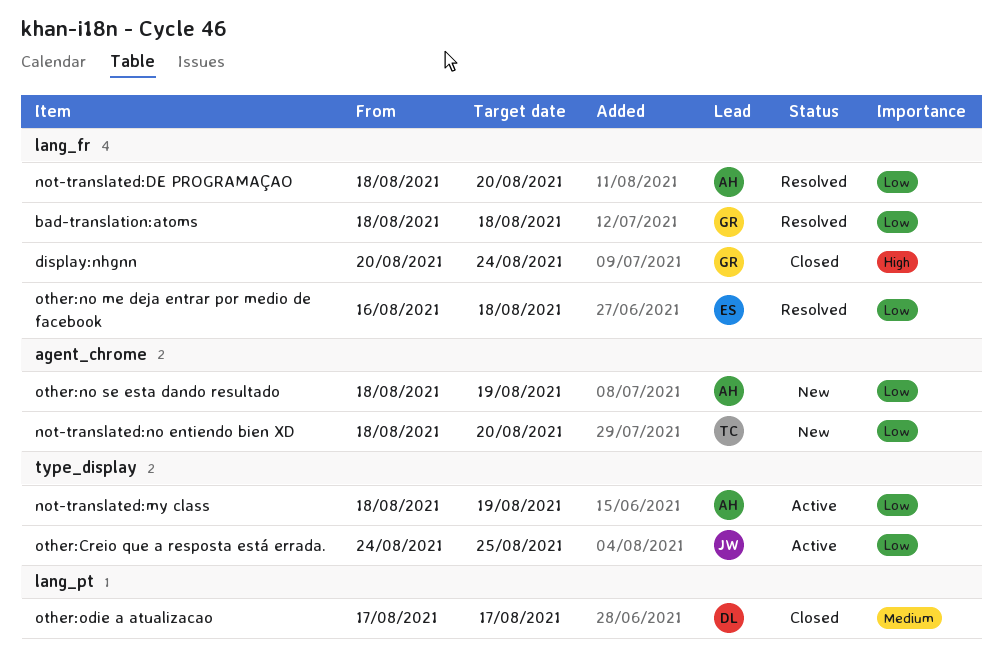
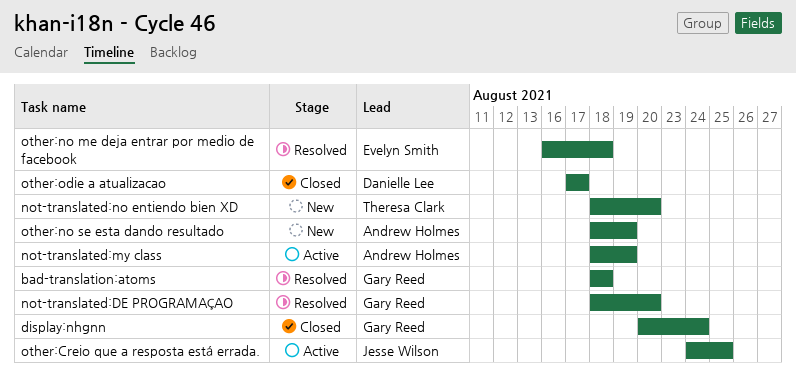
not-translated:DE PROGRAMAÇAO, owner: Andrew Holmes -> Gary Reed

